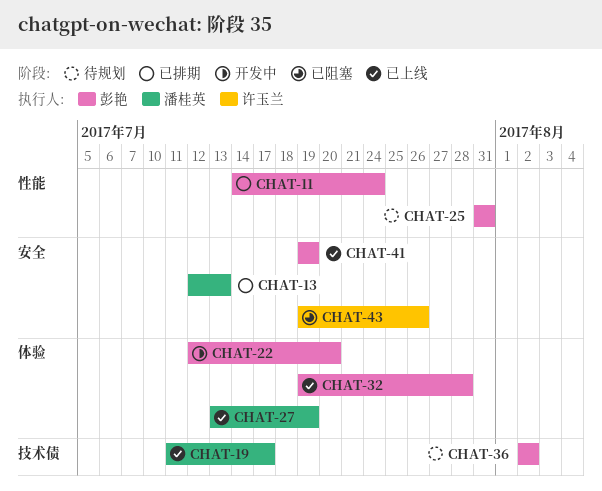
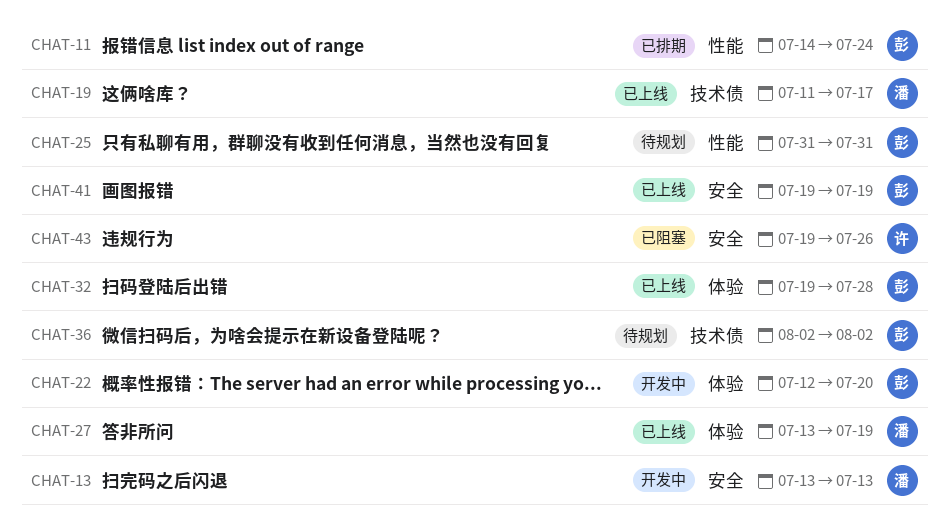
CHAT-13, status: 已排期 -> 开发中
CHAT-13, start: Jul 12 -> Jul 13

